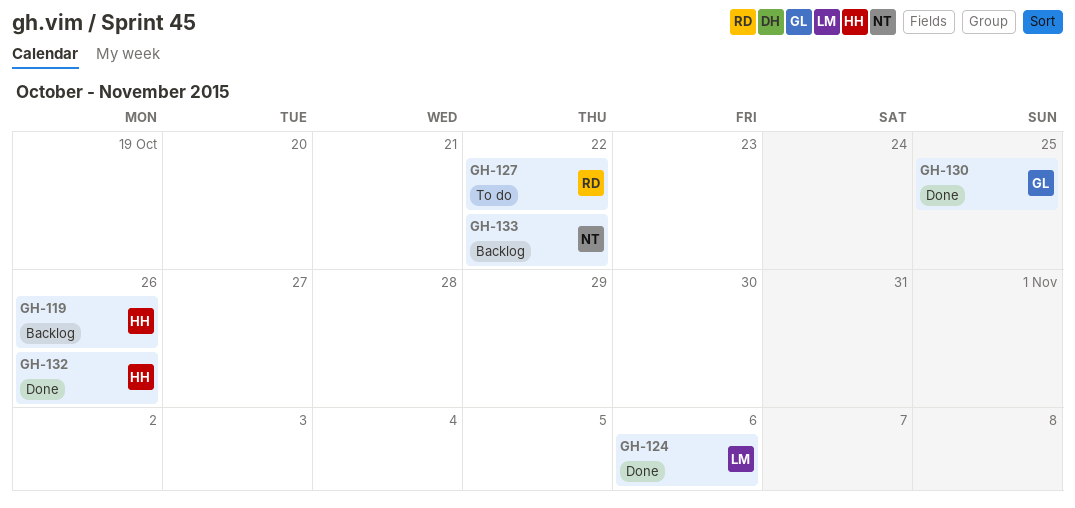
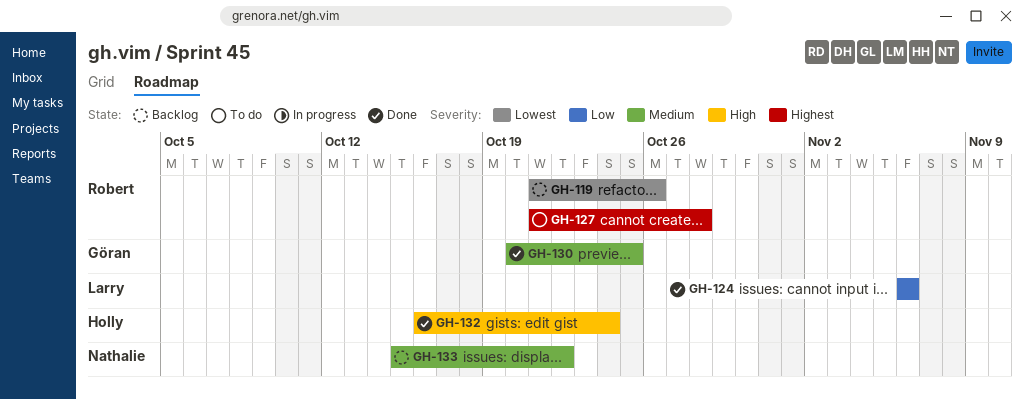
GH-119, owner: Holly -> Robert
GH-127, due: Oct 22 -> Oct 28
GH-132, due: Oct 26 -> Oct 24

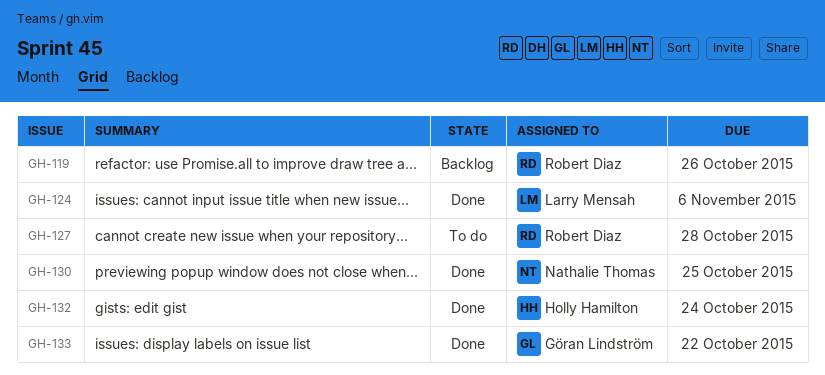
GH-130, owner: Göran Lindström -> Nathalie Thomas
GH-133, status: Backlog -> Done
GH-133, owner: Nathalie Thomas -> Göran Lindström

